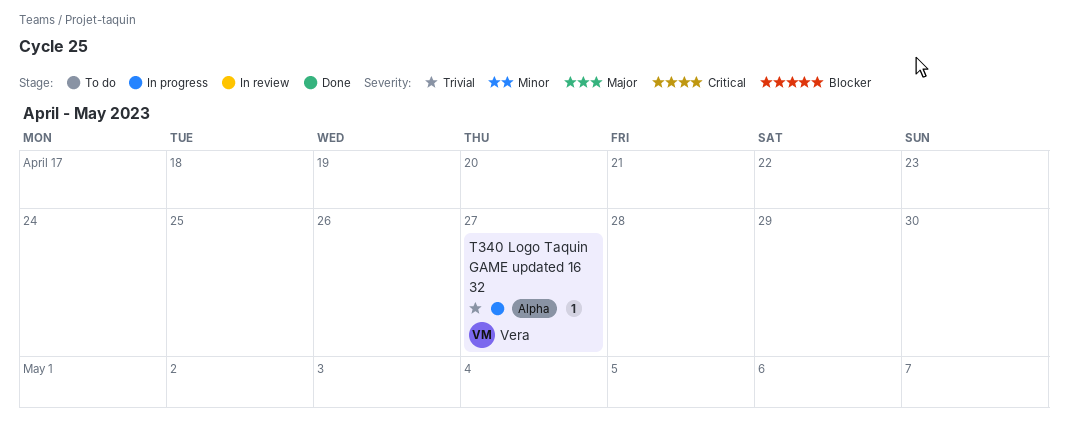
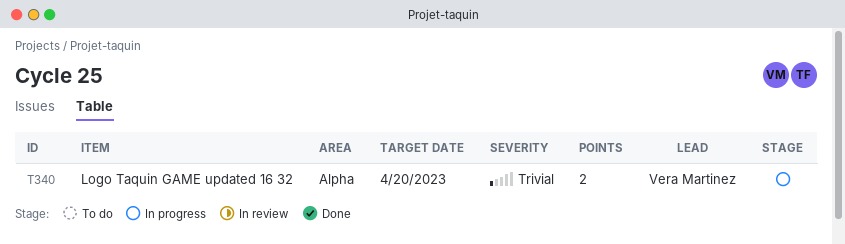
T340, estimate: 1 -> 2
T340, due: Apr 27 -> Apr 20

